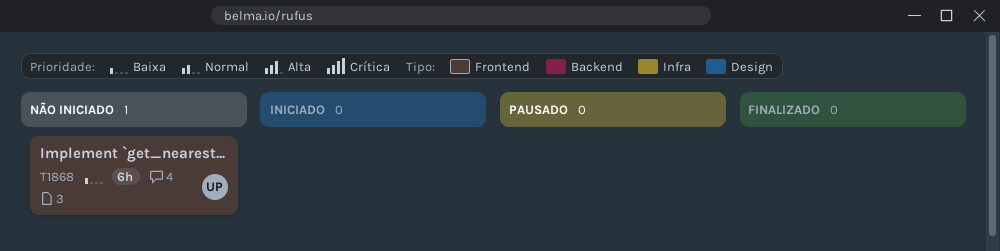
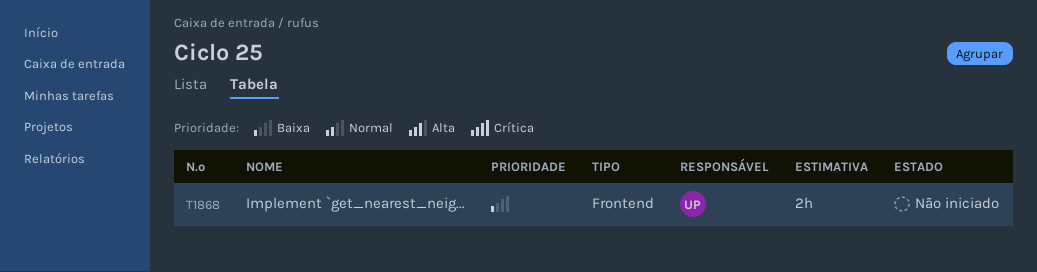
T1868, estimate: 6h -> 2h

